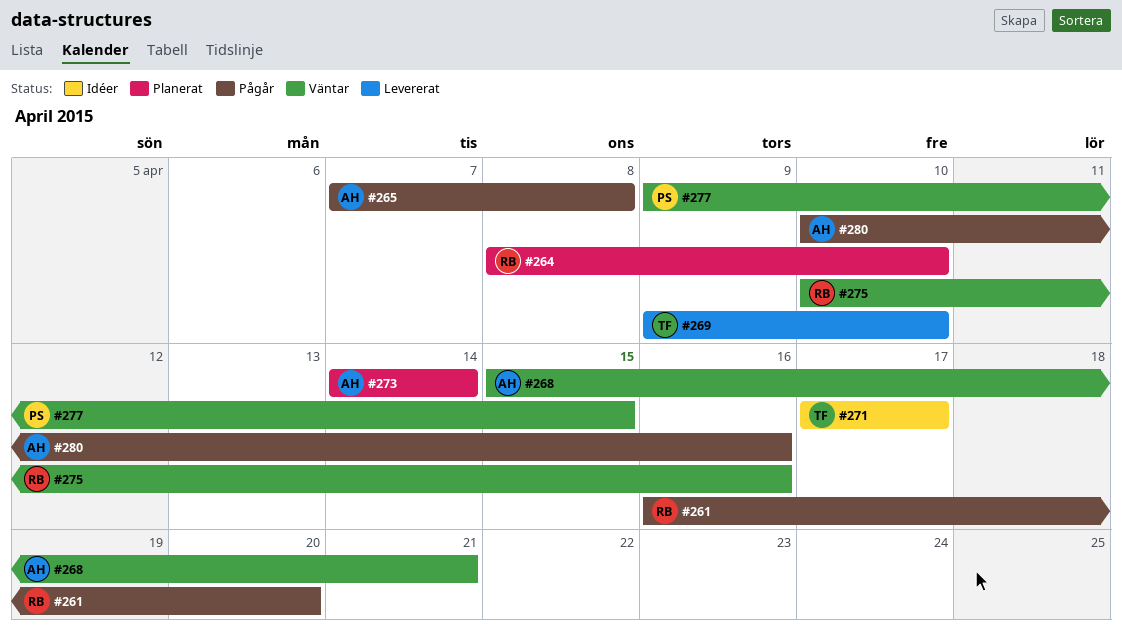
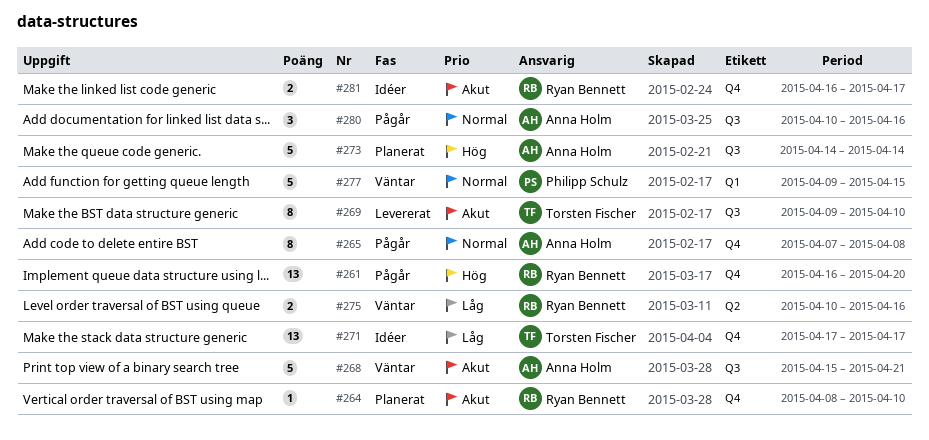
#281: none -> present

